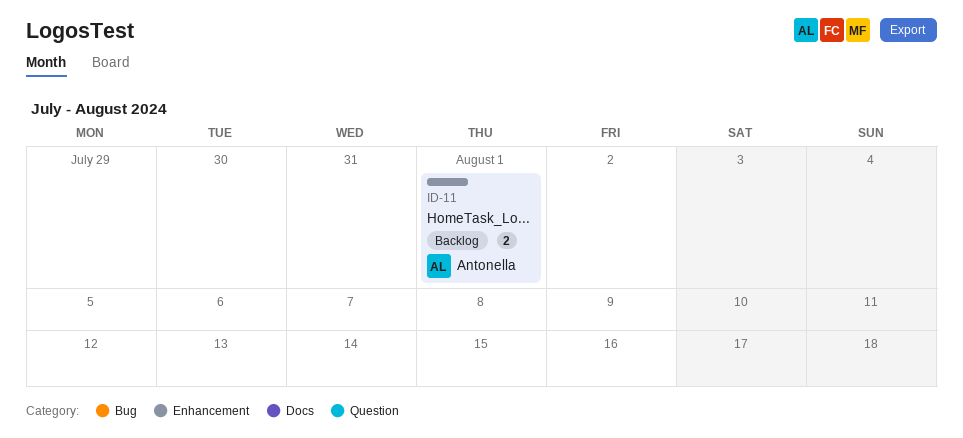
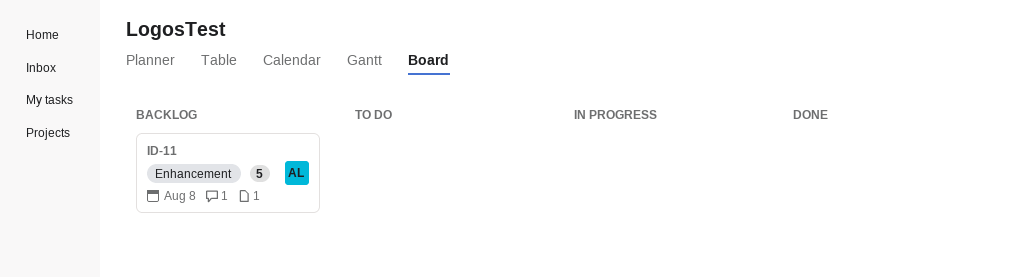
ID-11, estimate: 2 -> 5
ID-11, due: Aug 1 -> Aug 8

